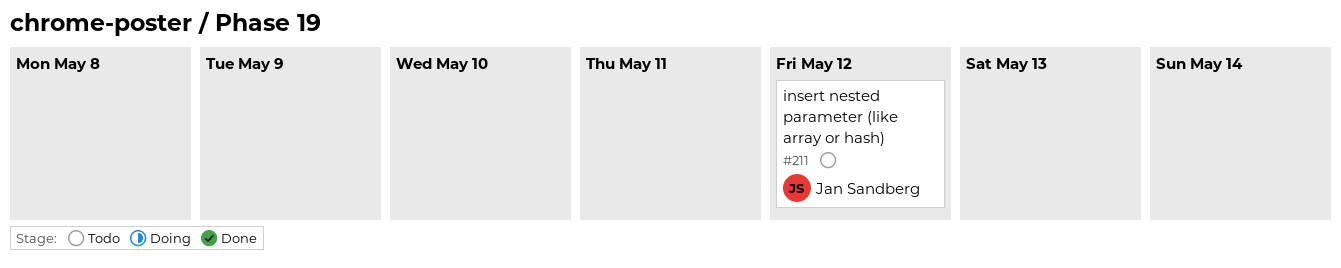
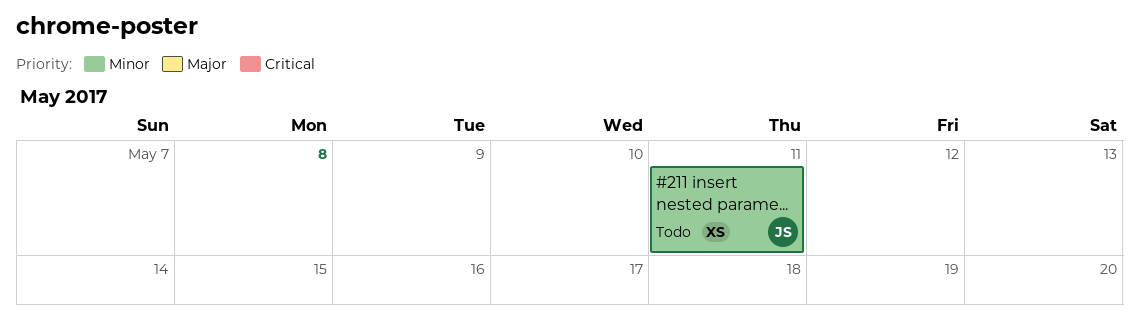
#211, due: May 12 -> May 11

